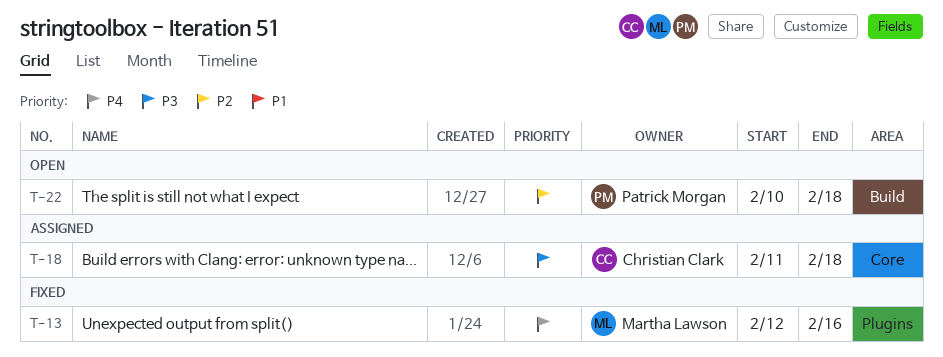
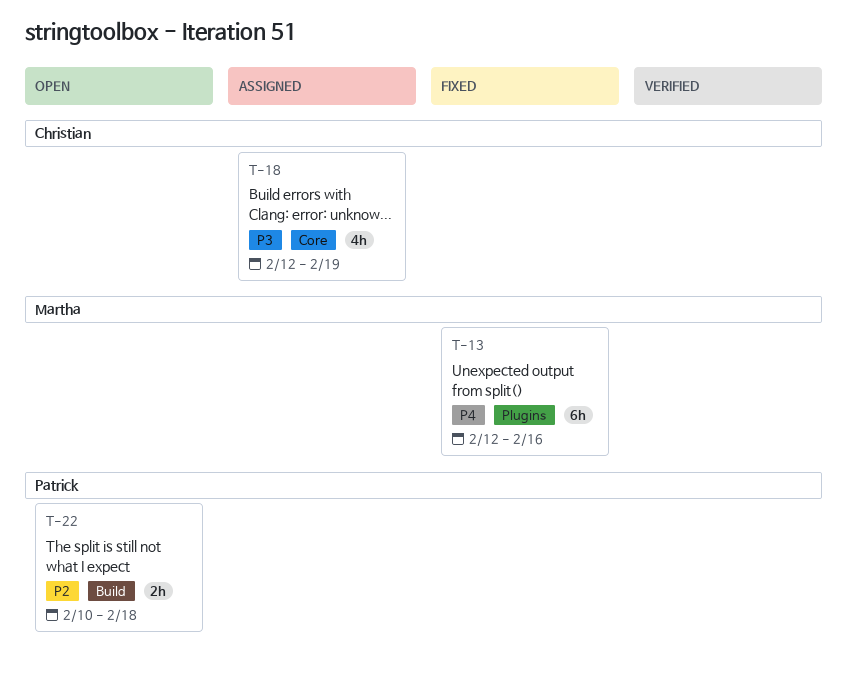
T-18, start: Feb 11 -> Feb 12
T-18, due: Feb 18 -> Feb 19

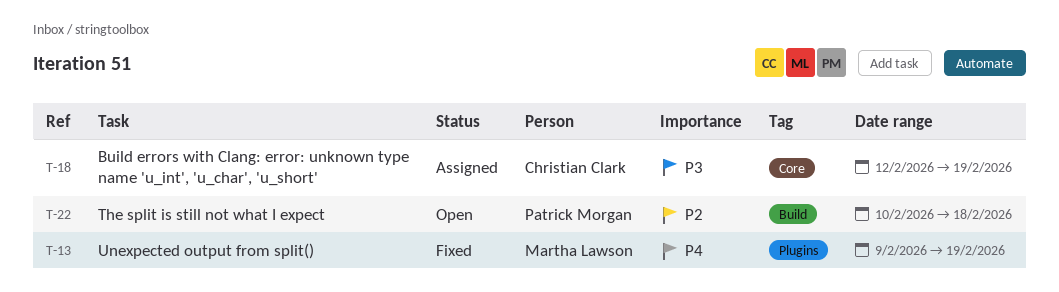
T-13, start: Feb 12 -> Feb 9
T-13, due: Feb 16 -> Feb 19

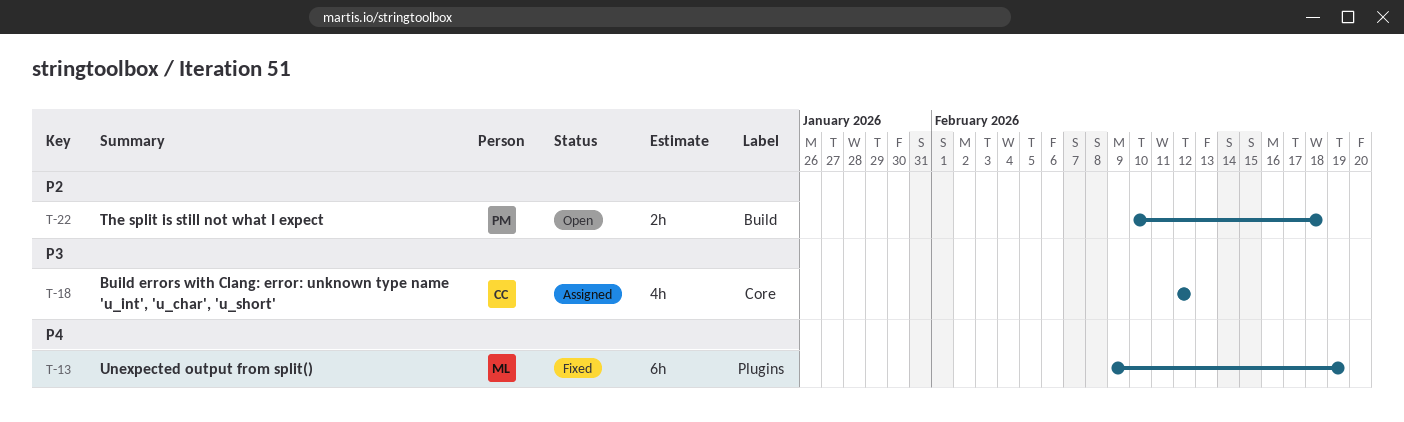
T-18, due: Feb 19 -> Feb 12

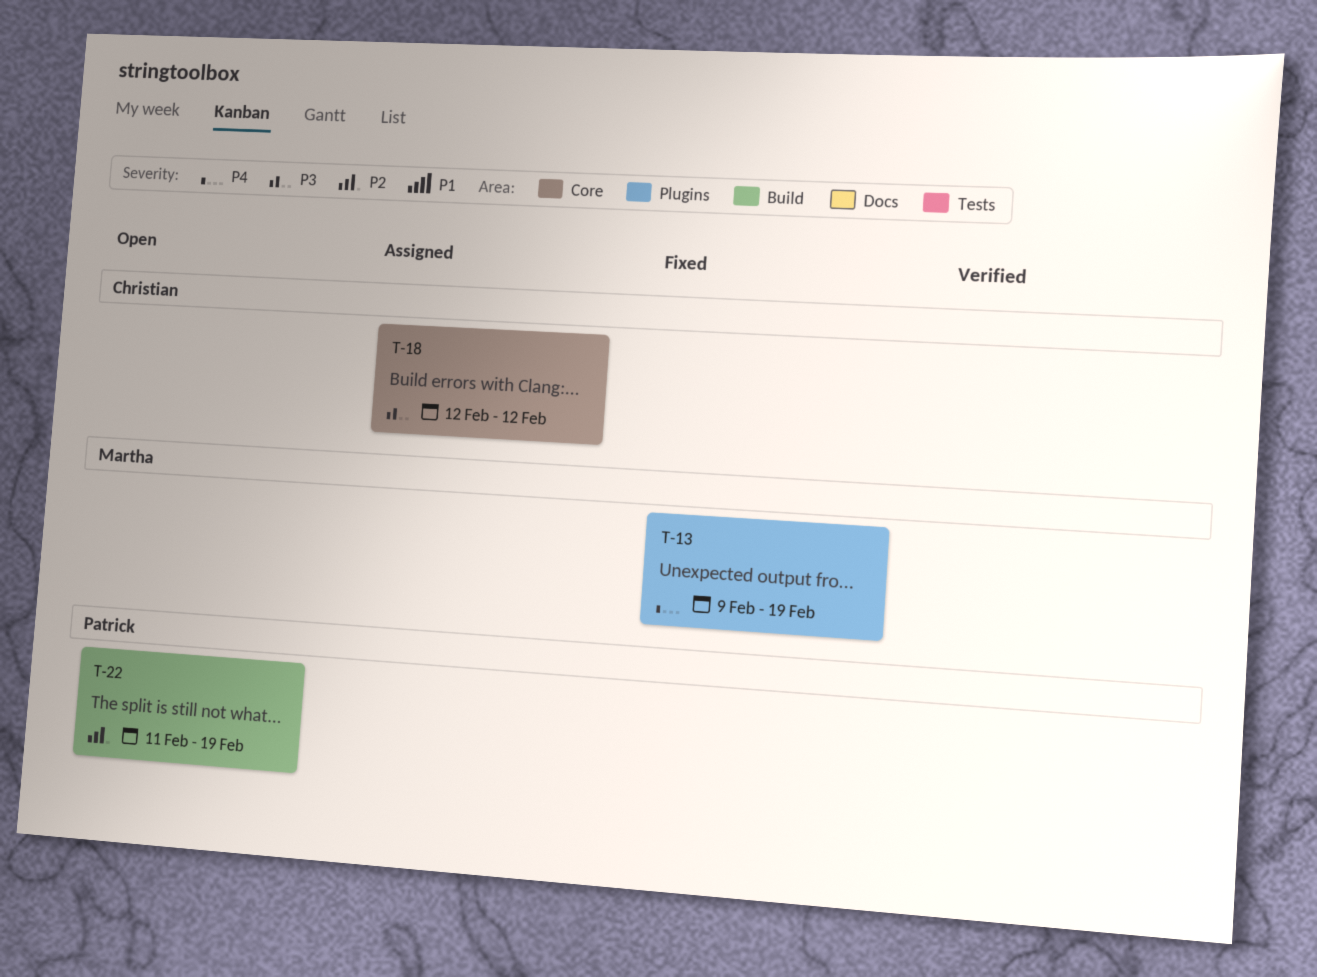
T-22, start: Feb 10 -> Feb 11
T-22, due: Feb 18 -> Feb 19

